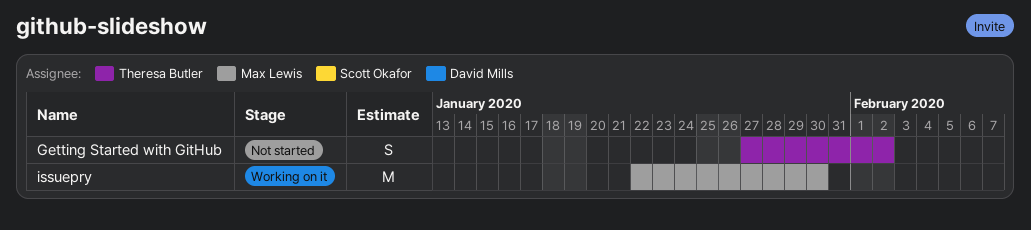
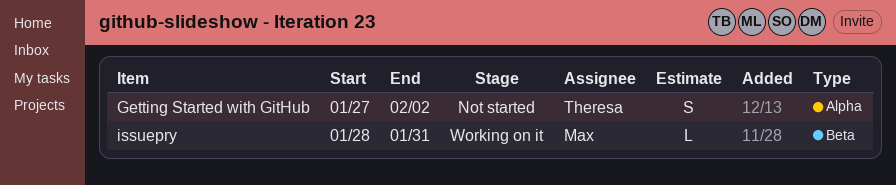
issuepry, estimate: M -> L
issuepry, start: Jan 22 -> Jan 28
issuepry, due: Jan 30 -> Jan 31

